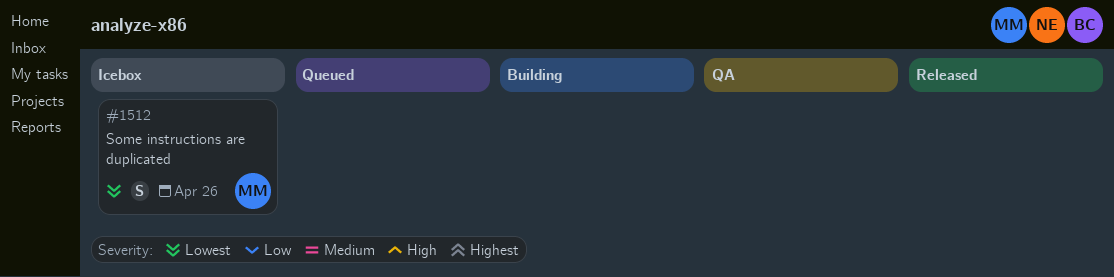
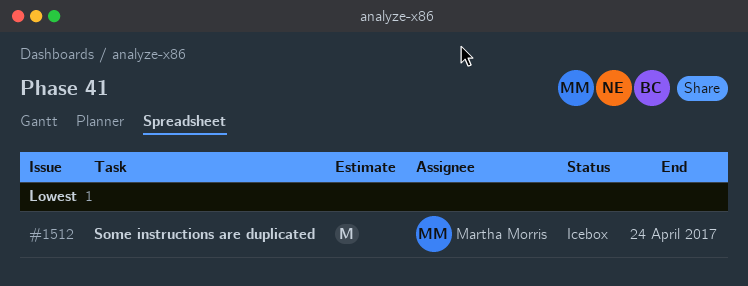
#1512, estimate: S -> M
#1512, due: Apr 26 -> Apr 24

